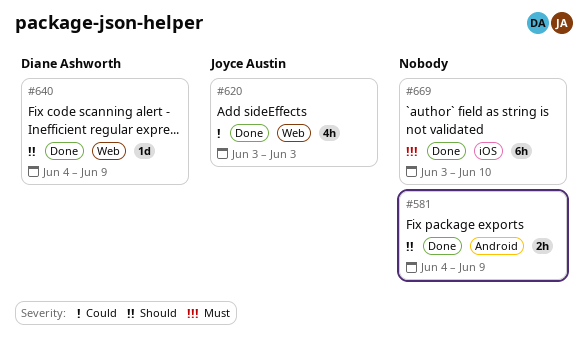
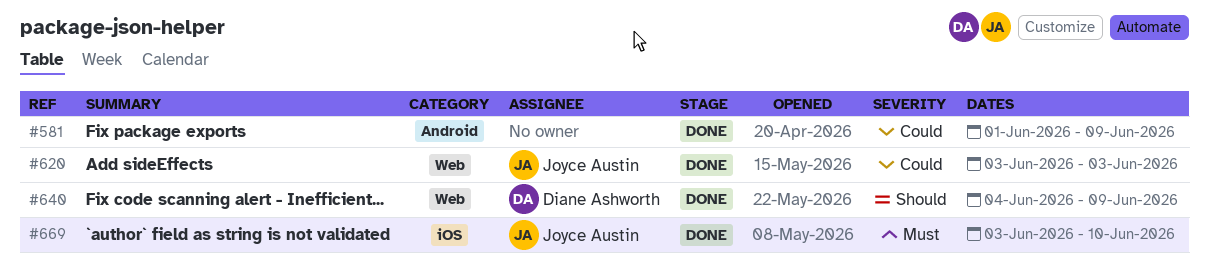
#581, priority: Should -> Could
#581, start: Jun 4 -> Jun 1
#669, owner: none -> Joyce Austin

